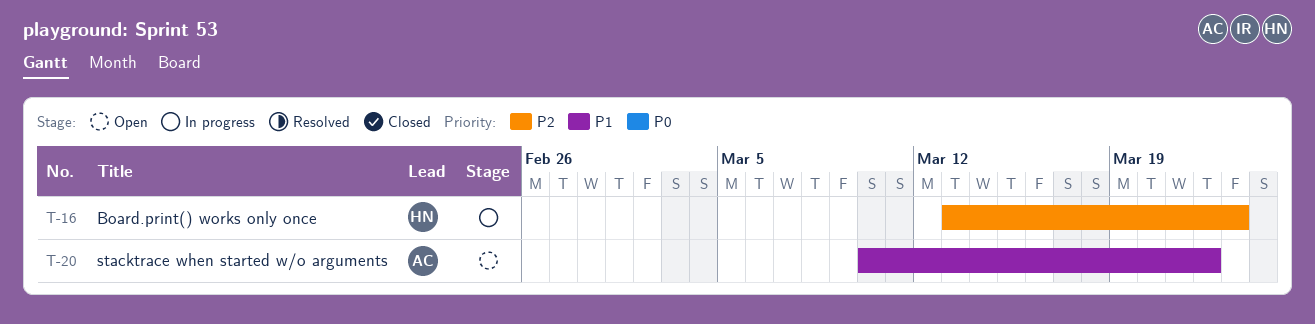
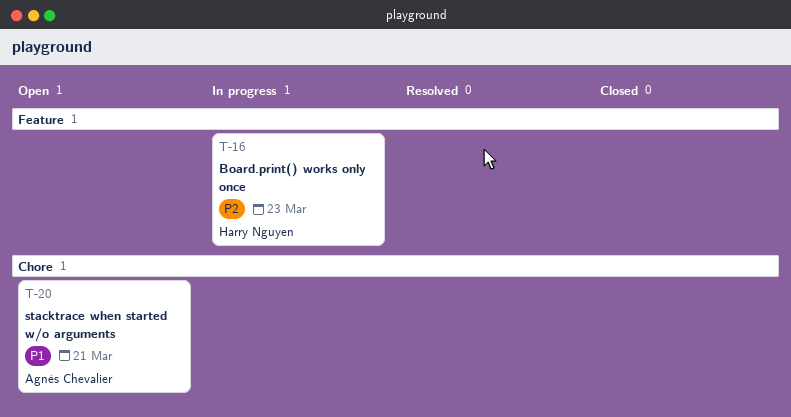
T-20, due: Mar 22 -> Mar 21

